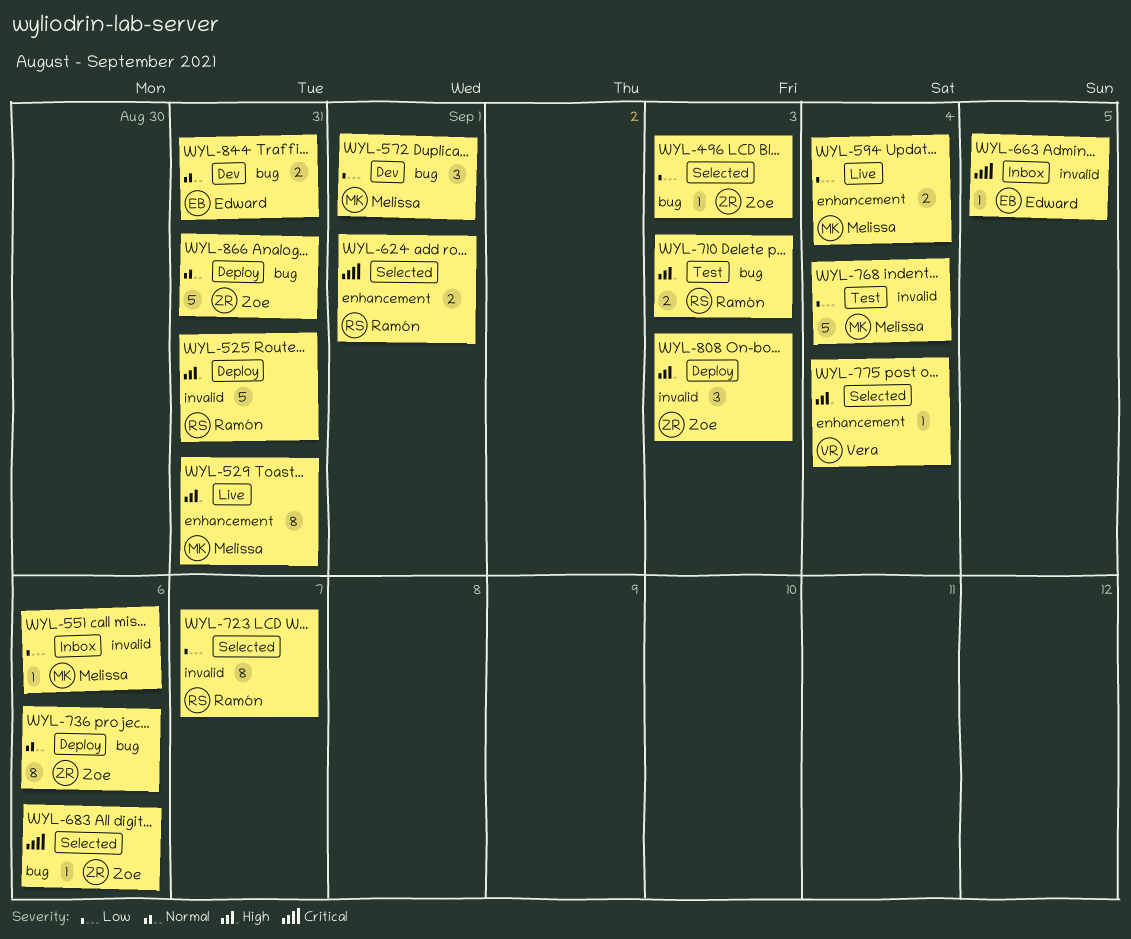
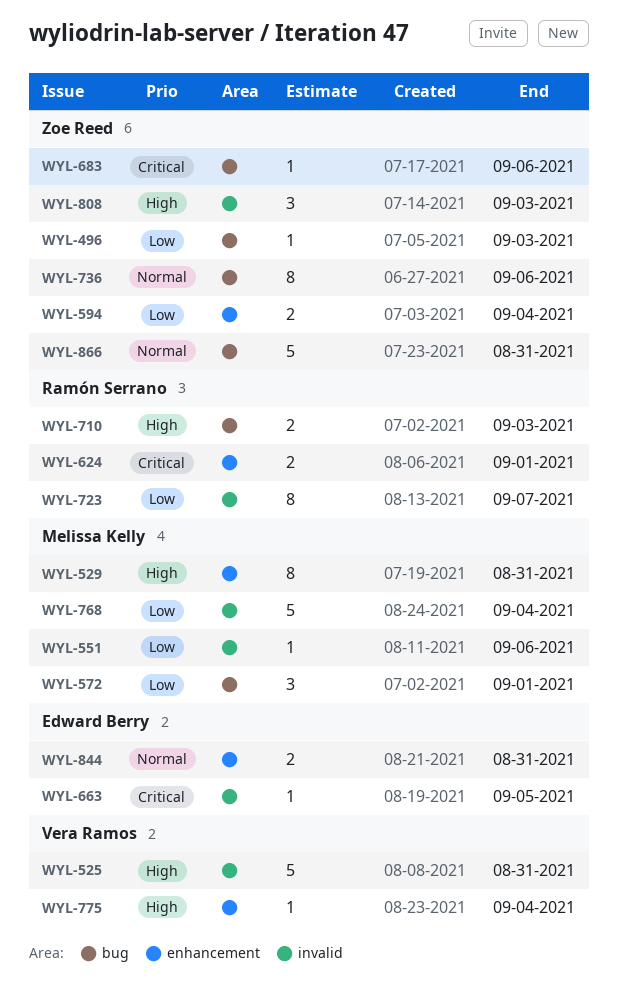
WYL-525, owner: Ramón Serrano -> Vera Ramos
WYL-594, owner: Melissa Kelly -> Zoe Reed
WYL-844, label: bug -> enhancement

